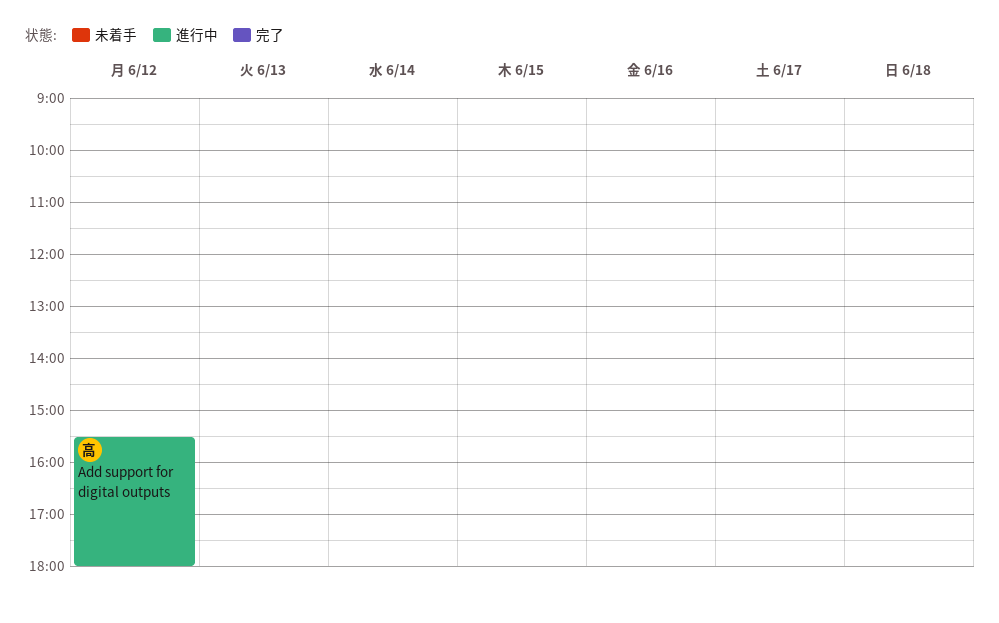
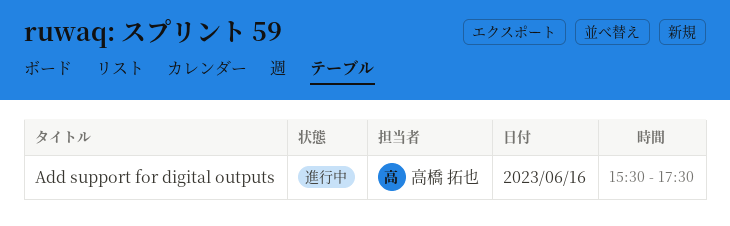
Add support for digital outputs, day: Jun 12 -> Jun 16
Add support for digital outputs, ends: 18:00 -> 17:30

